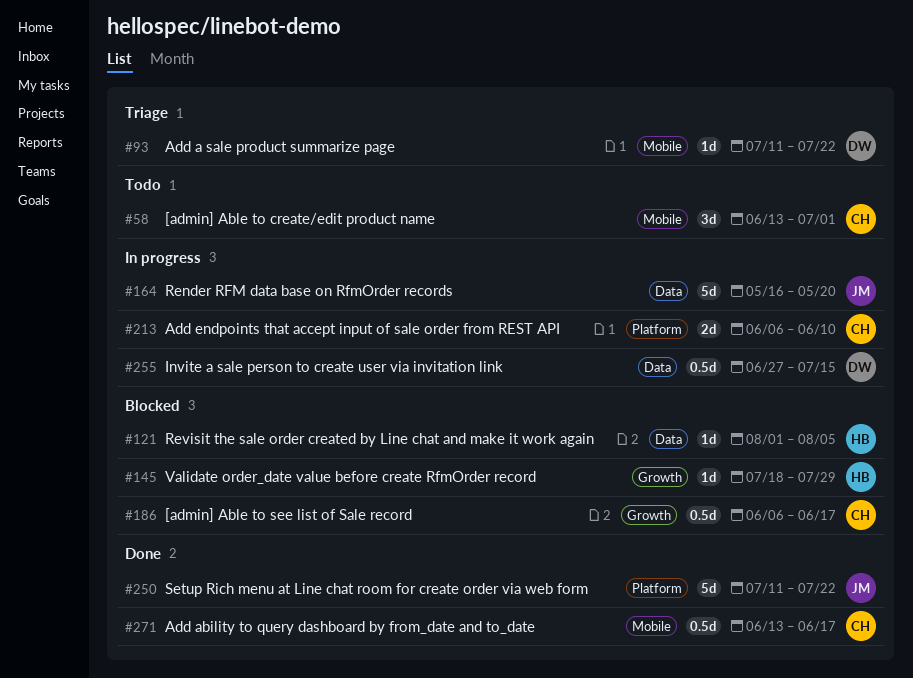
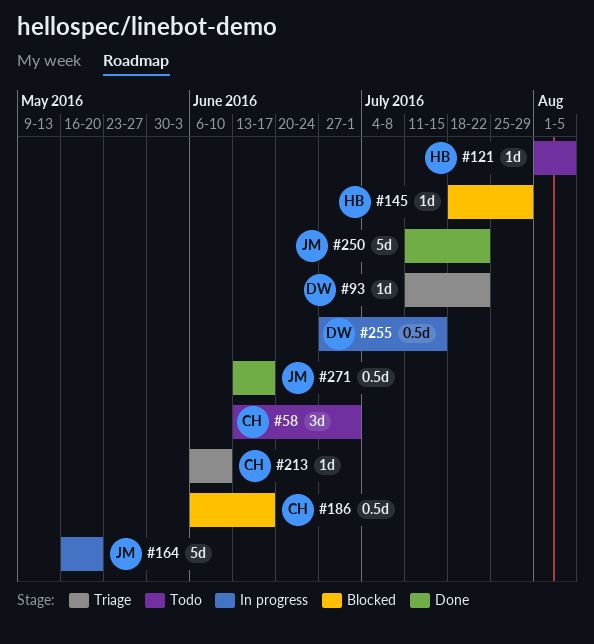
#121, status: Blocked -> Todo
#213, status: In progress -> Triage
#213, estimate: 2d -> 1d
#271, owner: CH -> JM

